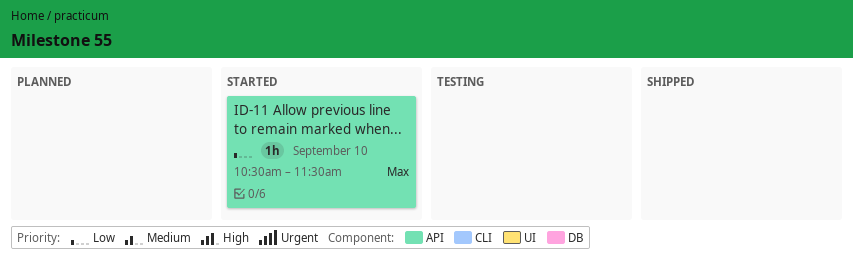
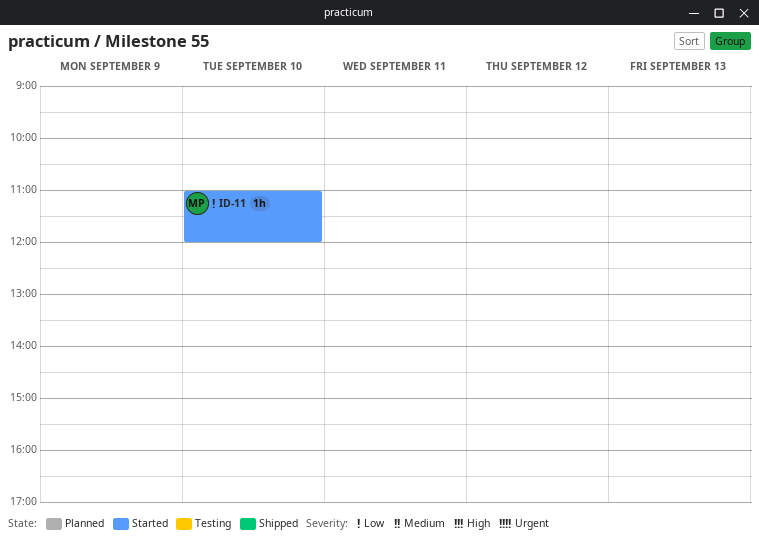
ID-11, begins: 10:30 -> 11:00
ID-11, ends: 11:30 -> 12:00

